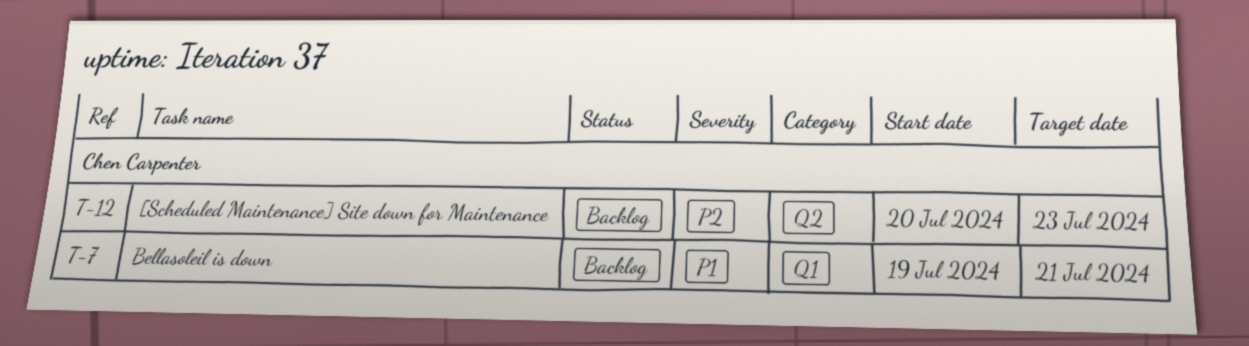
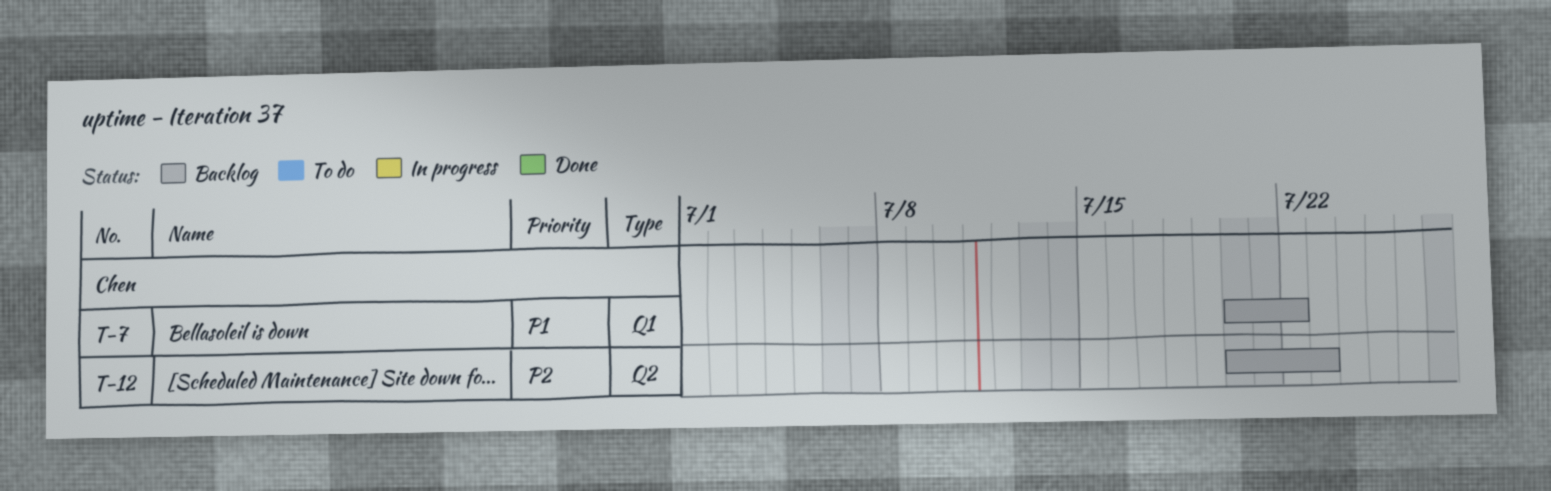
T-7, start: Jul 19 -> Jul 20
T-7, due: Jul 21 -> Jul 22

